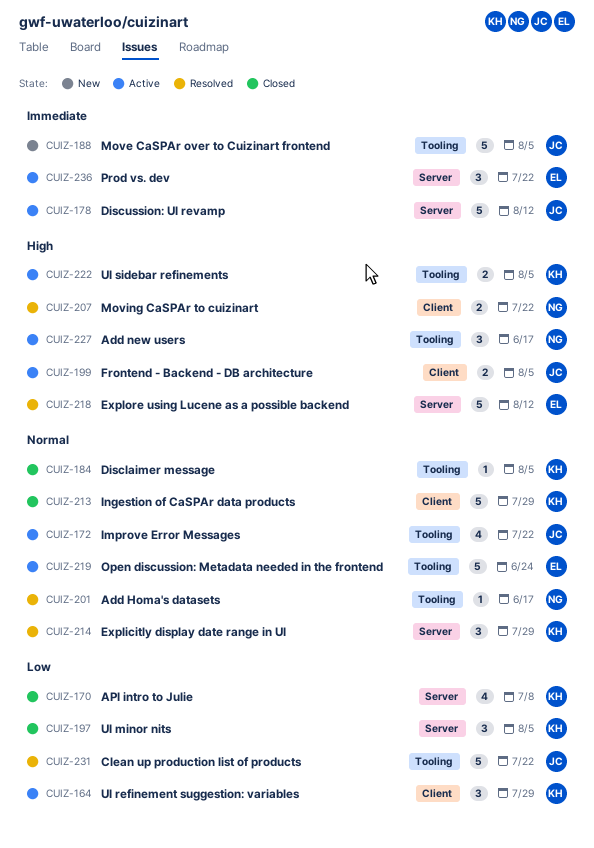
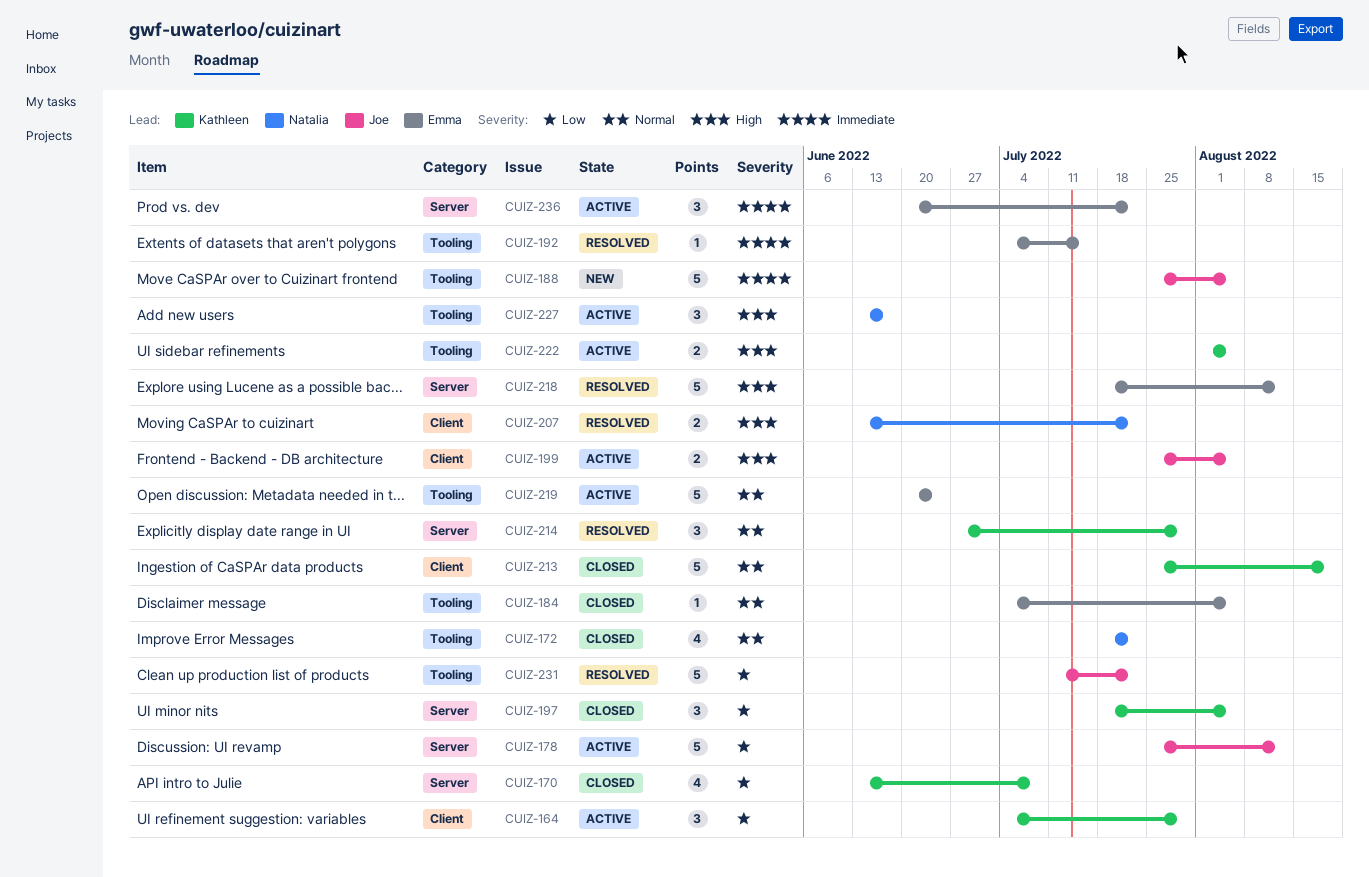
CUIZ-172, status: Active -> Closed
CUIZ-172, owner: Joe -> Natalia
CUIZ-178, priority: Immediate -> Low
CUIZ-184, owner: Kathleen -> Emma
CUIZ-192: none -> present
CUIZ-201: present -> none
CUIZ-213, due: Jul 29 -> Aug 19

